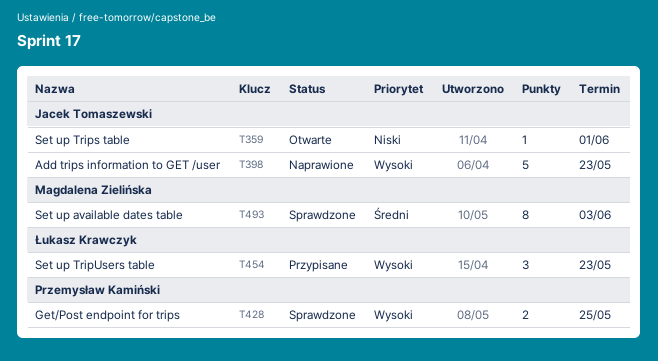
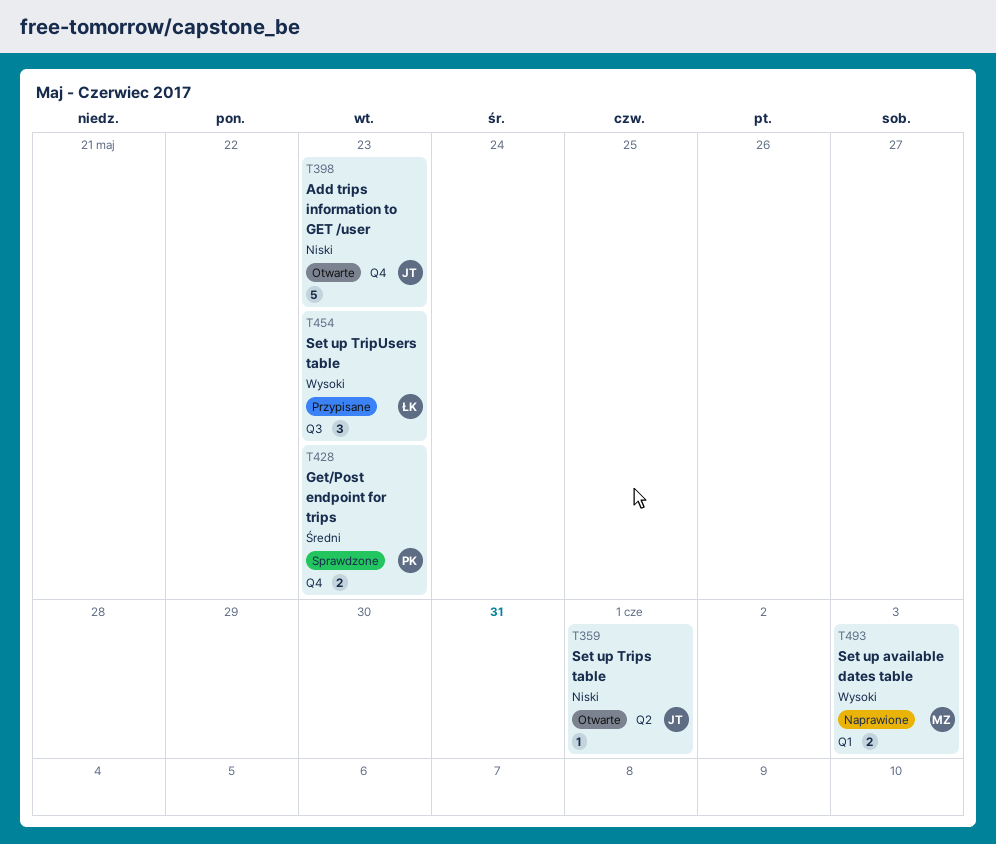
T398, status: Naprawione -> Otwarte
T398, priority: Wysoki -> Niski
T428, priority: Wysoki -> Średni
T428, due: May 25 -> May 23
T493, status: Sprawdzone -> Naprawione
T493, priority: Średni -> Wysoki
T493, estimate: 8 -> 2

